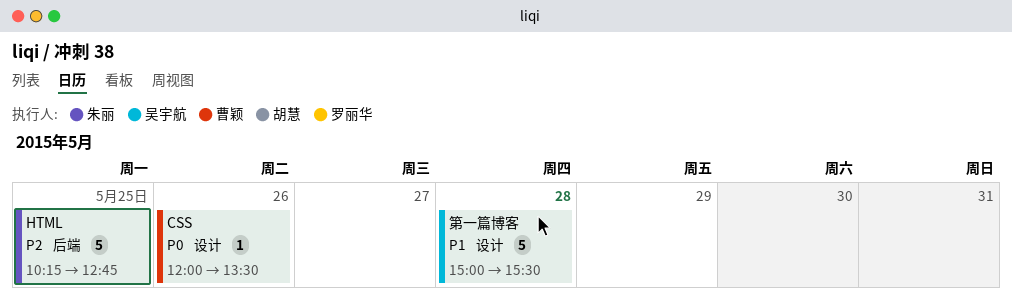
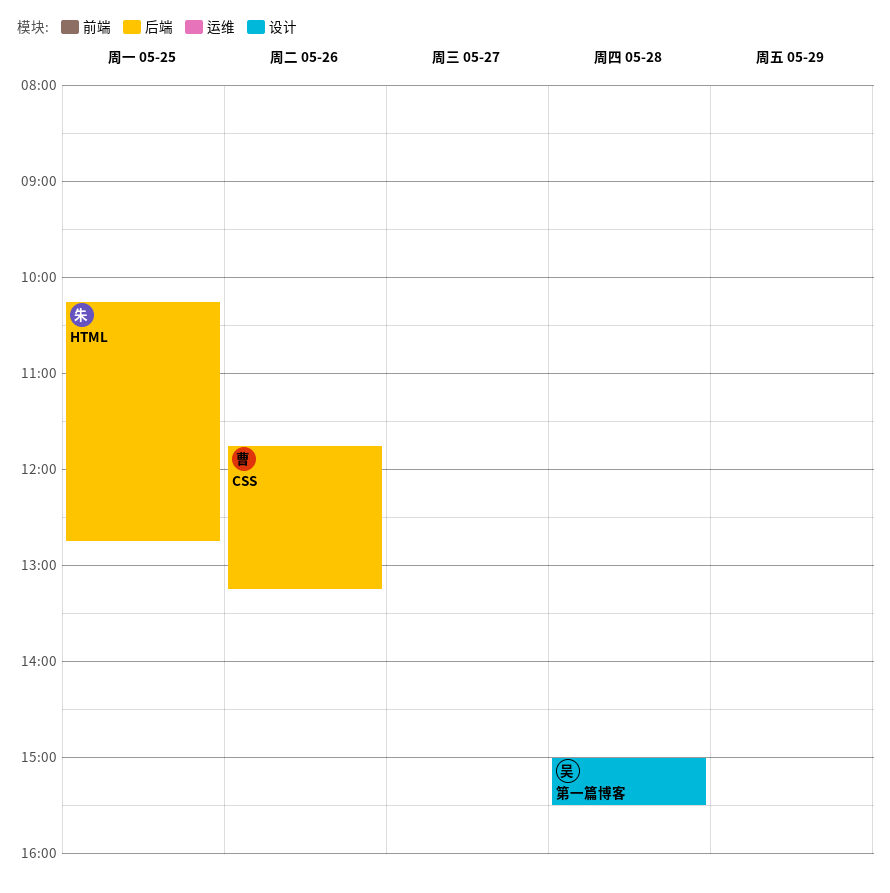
CSS, label: 设计 -> 后端
CSS, begins: 12:00 -> 11:45
CSS, ends: 13:30 -> 13:15

